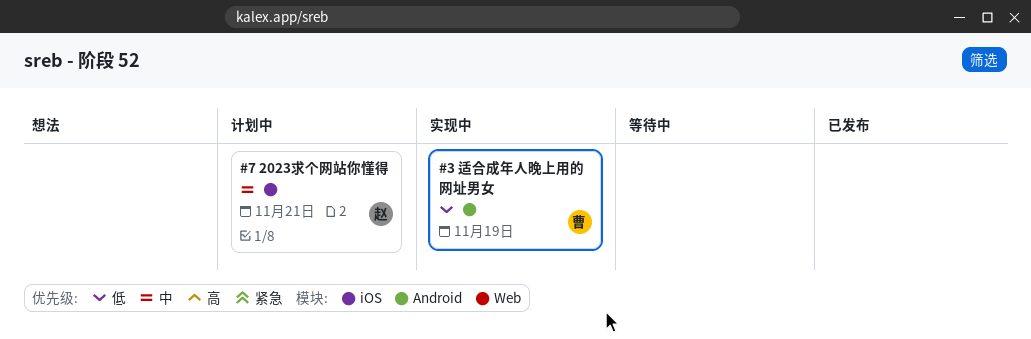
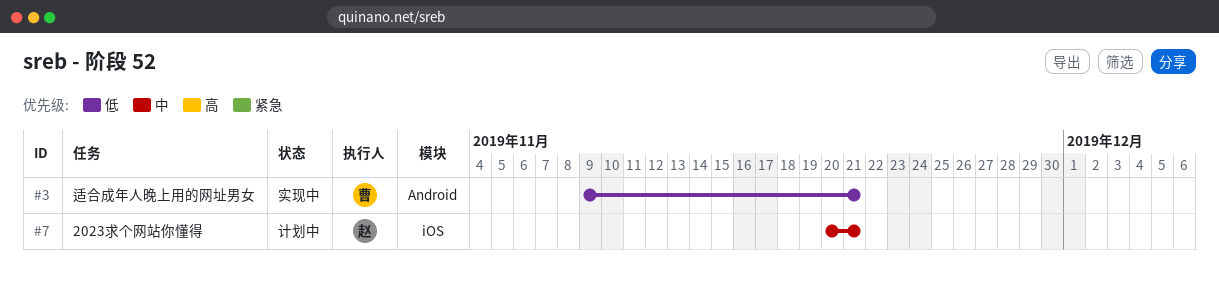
#3, due: Nov 19 -> Nov 21

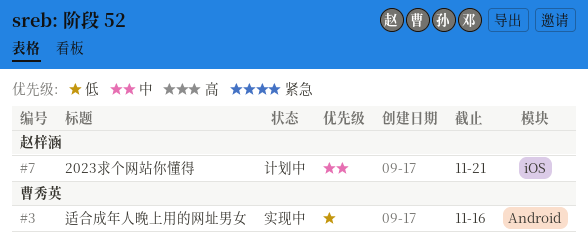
#3, due: Nov 21 -> Nov 16

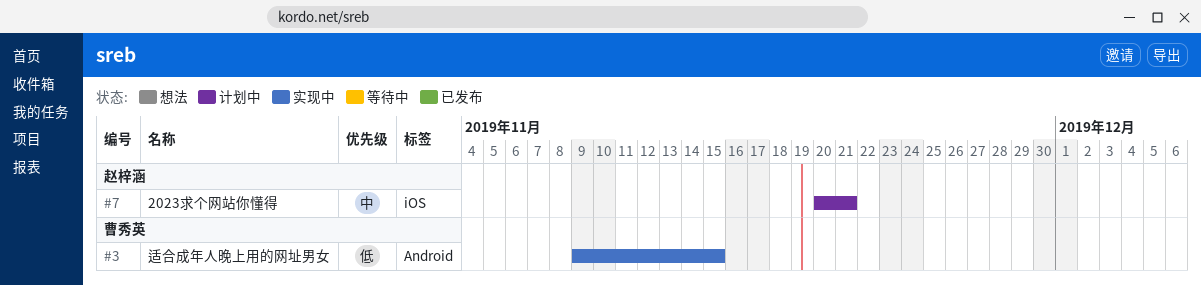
#3, due: Nov 16 -> Nov 15

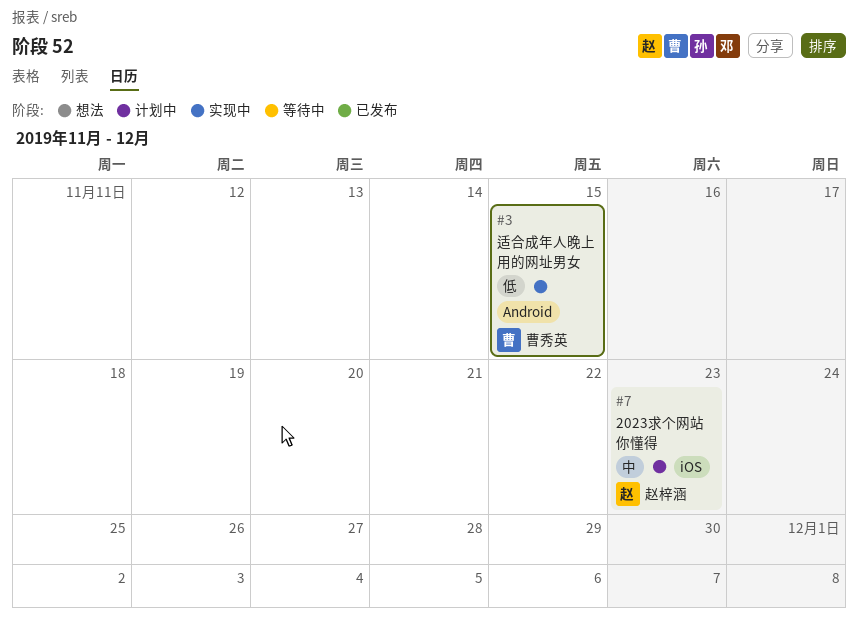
#7, due: Nov 21 -> Nov 23

